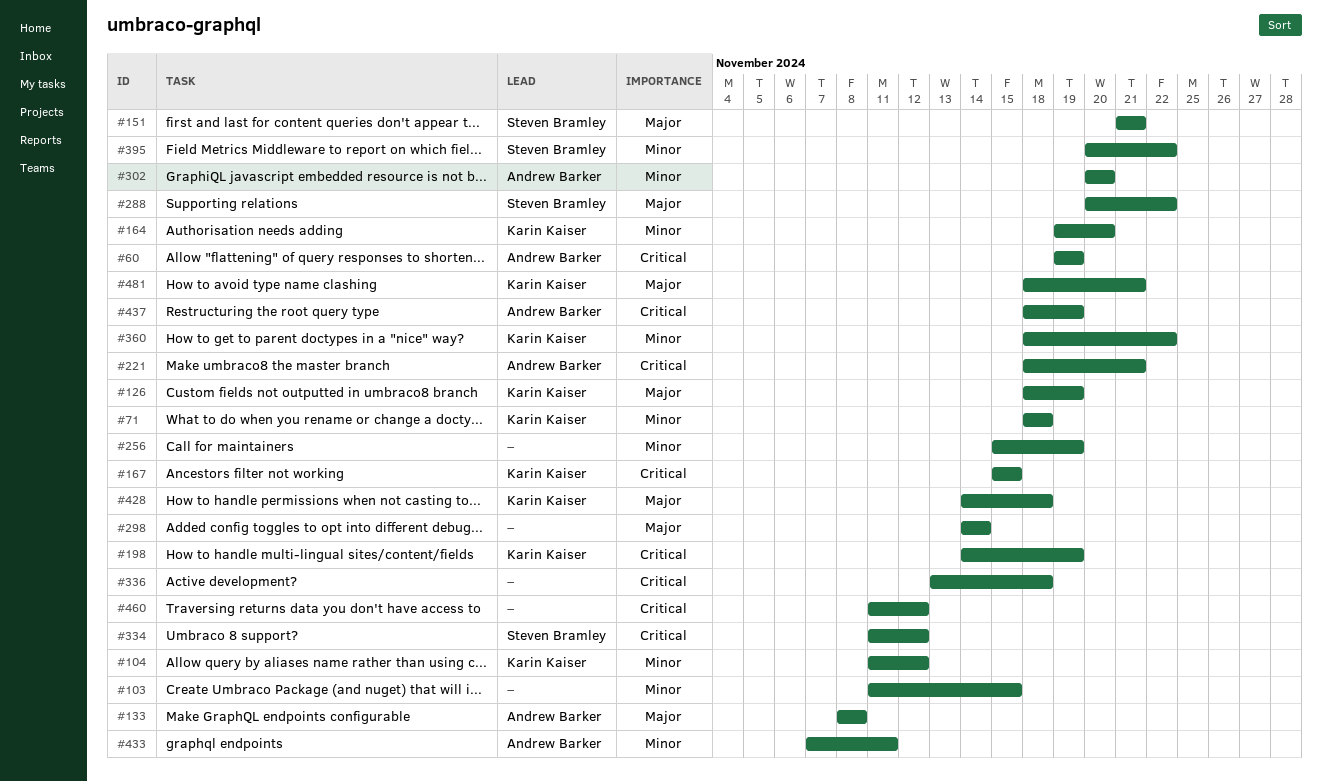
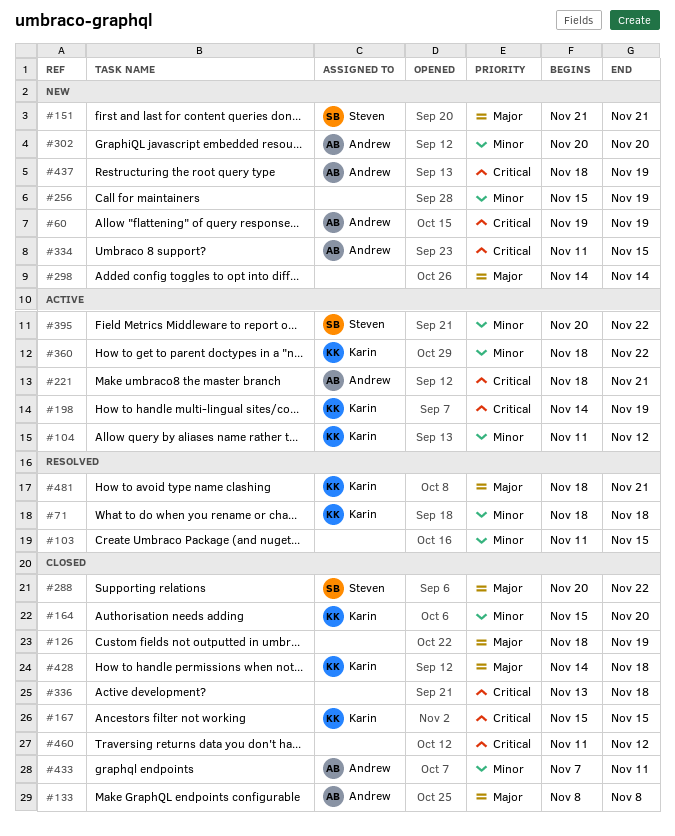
#126, owner: Karin Kaiser -> none
#164, start: Nov 19 -> Nov 15
#334, owner: Steven Bramley -> Andrew Barker
#334, due: Nov 12 -> Nov 15

